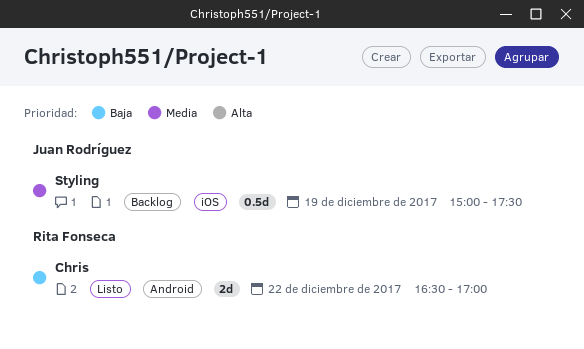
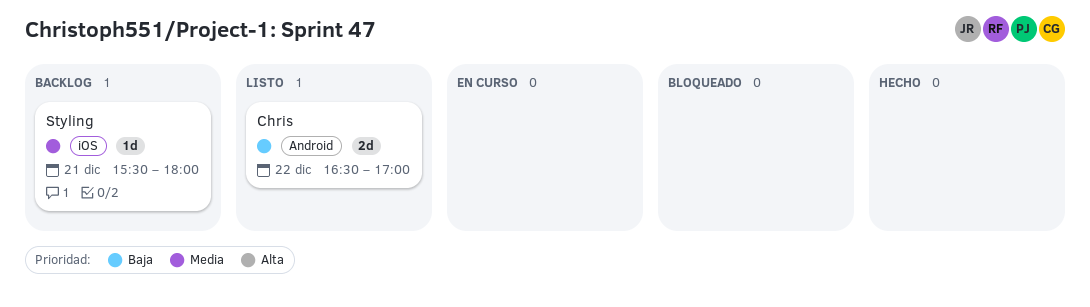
Styling, estimate: 0.5d -> 1d
Styling, day: Dec 19 -> Dec 21
Styling, begins: 15:00 -> 15:30
Styling, ends: 17:30 -> 18:00

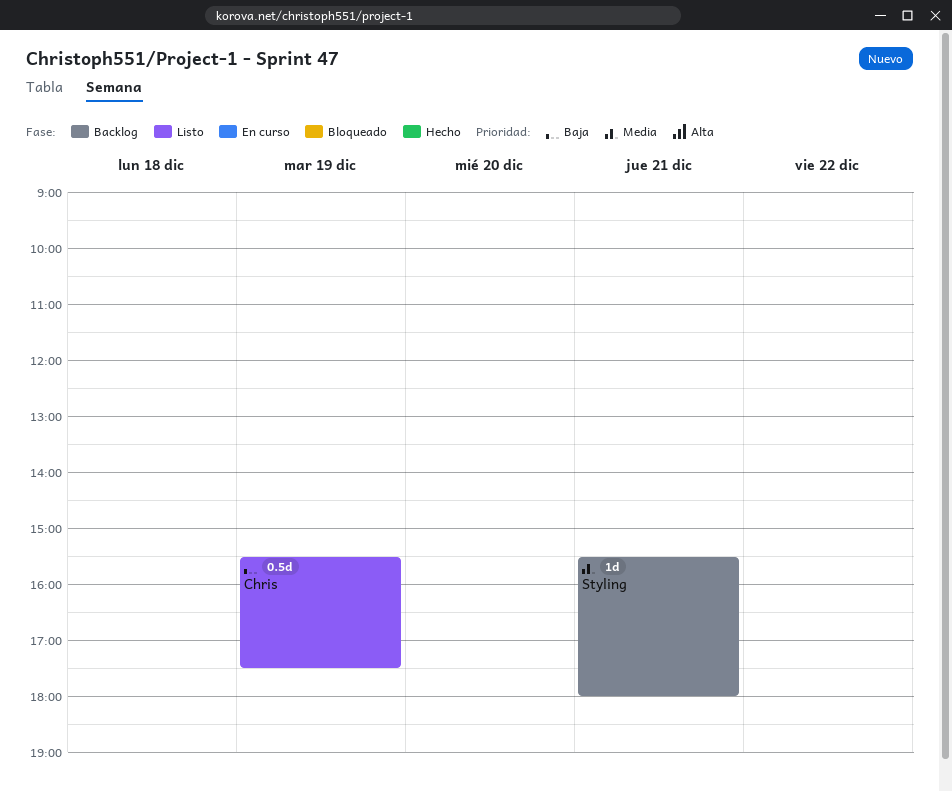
Chris, estimate: 2d -> 0.5d
Chris, day: Dec 22 -> Dec 19
Chris, begins: 16:30 -> 15:30
Chris, ends: 17:00 -> 17:30

